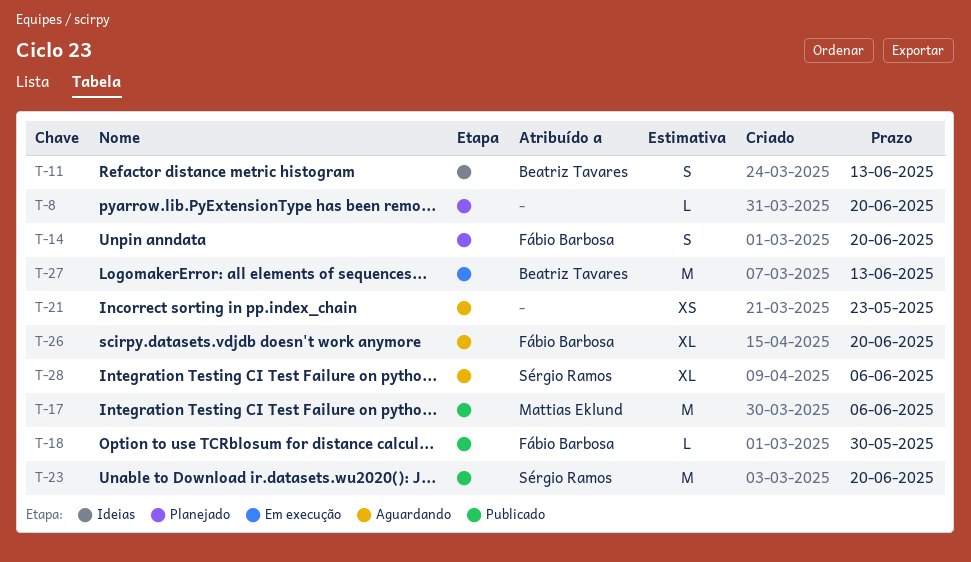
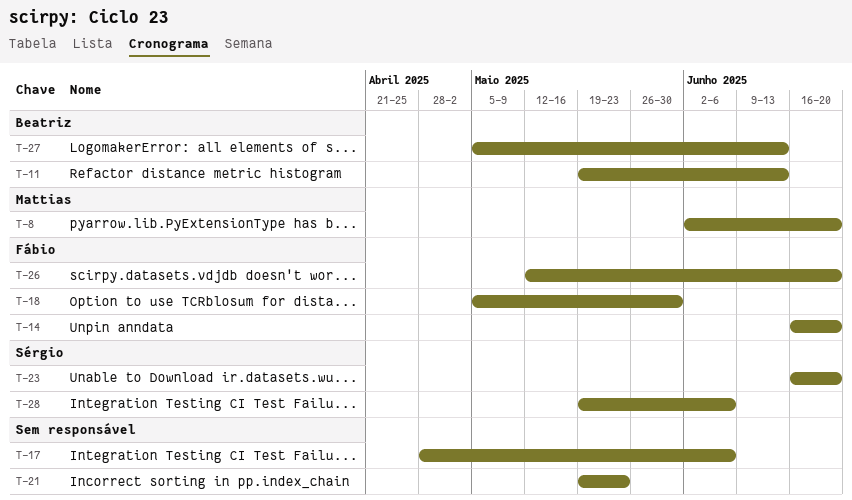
T-8, owner: none -> Mattias Eklund
T-17, owner: Mattias Eklund -> none

